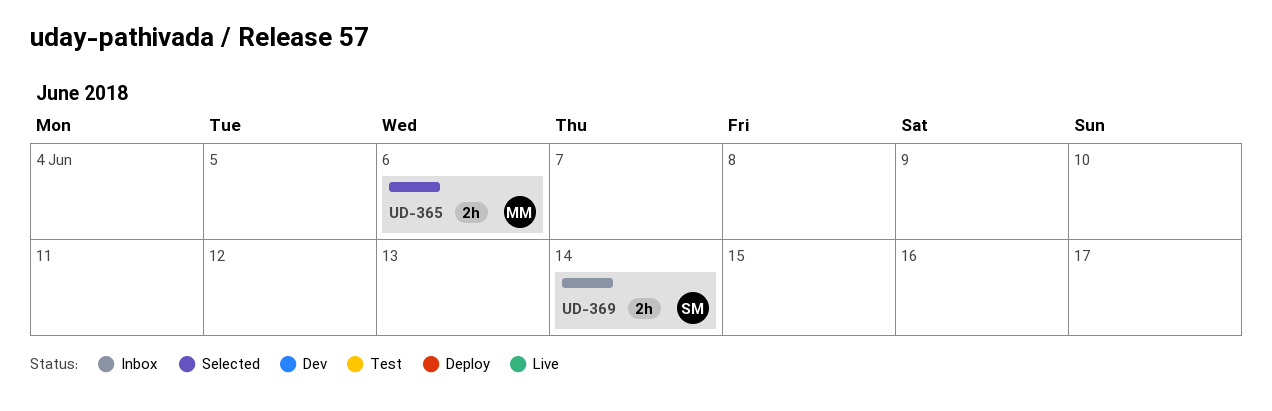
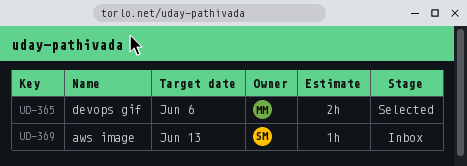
UD-369, estimate: 2h -> 1h
UD-369, due: Jun 14 -> Jun 13

